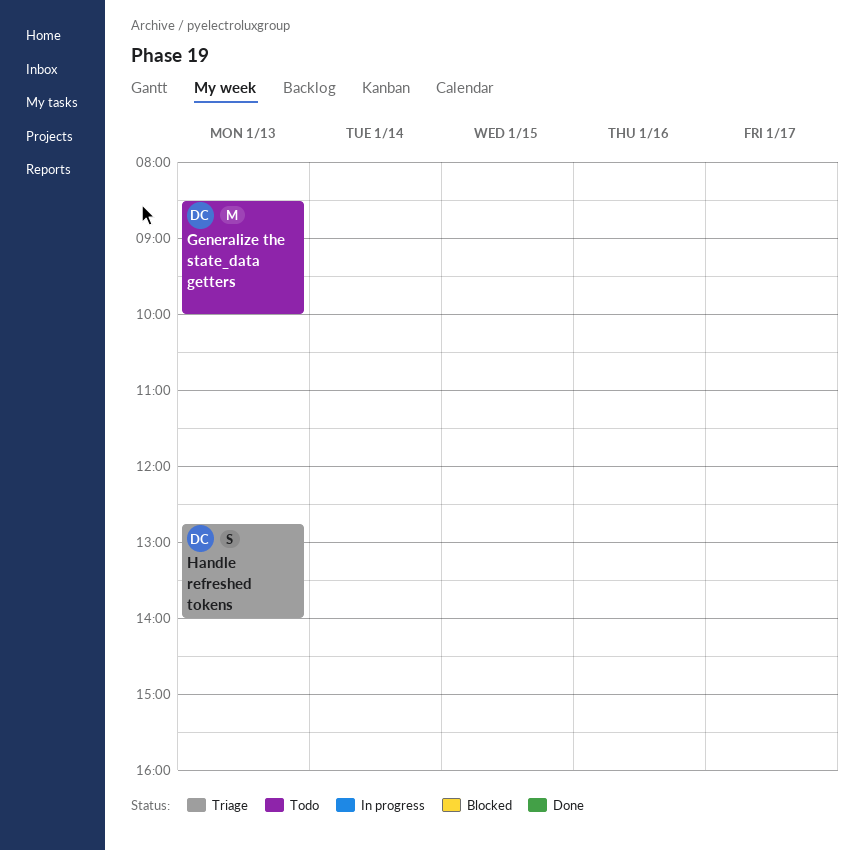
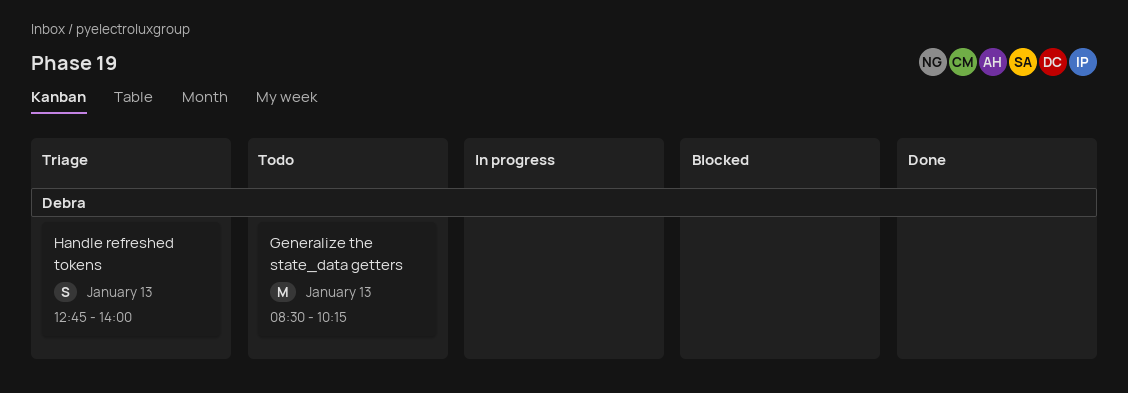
Generalize the state_data getters, ends: 10:00 -> 10:15

